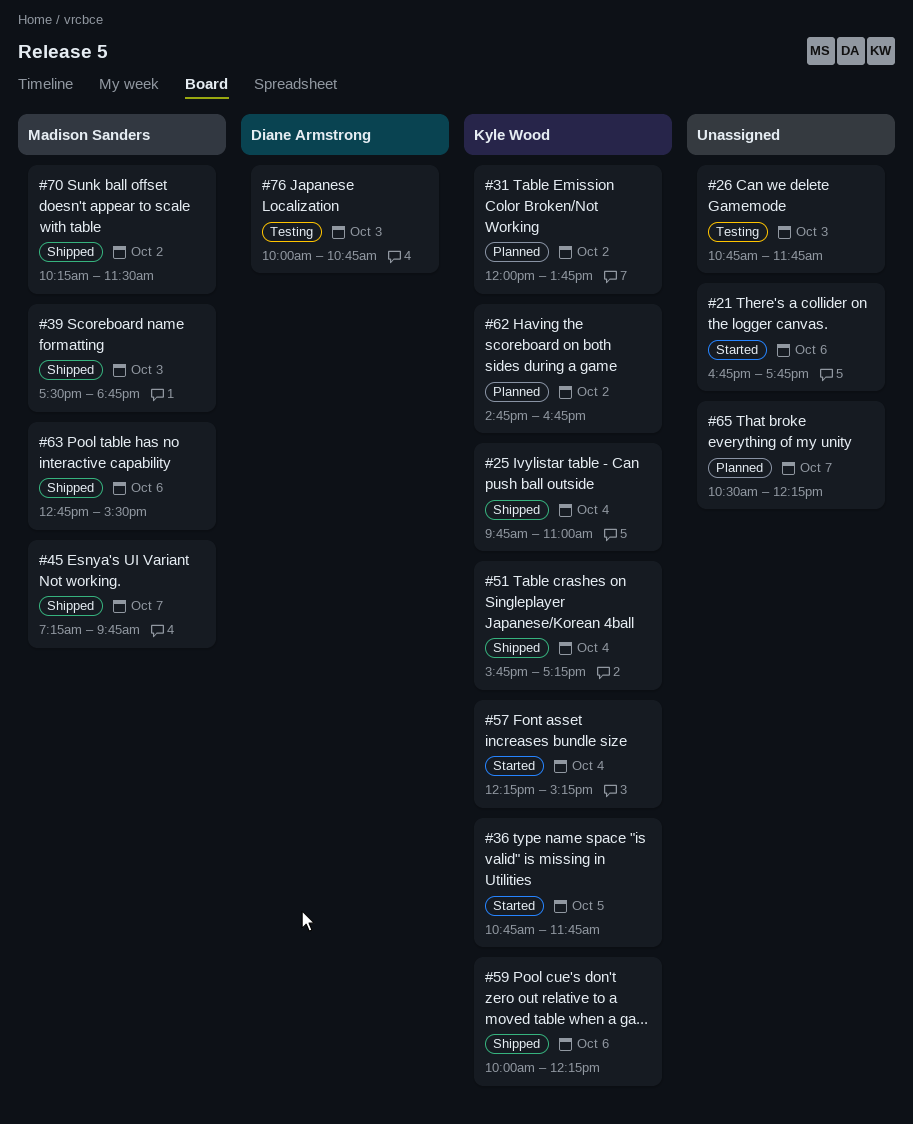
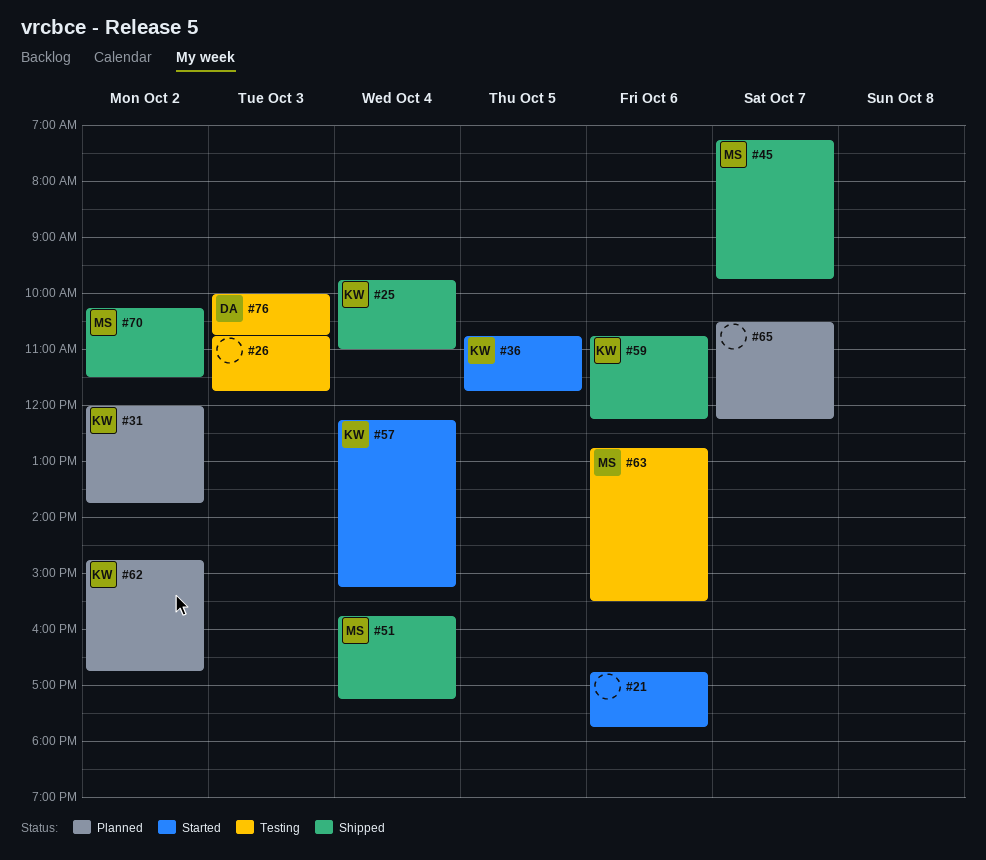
#39: present -> none
#51, owner: Kyle Wood -> Madison Sanders
#59, begins: 10:00 -> 10:45
#63, status: Shipped -> Testing

